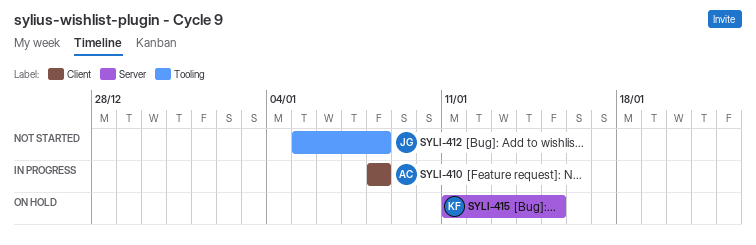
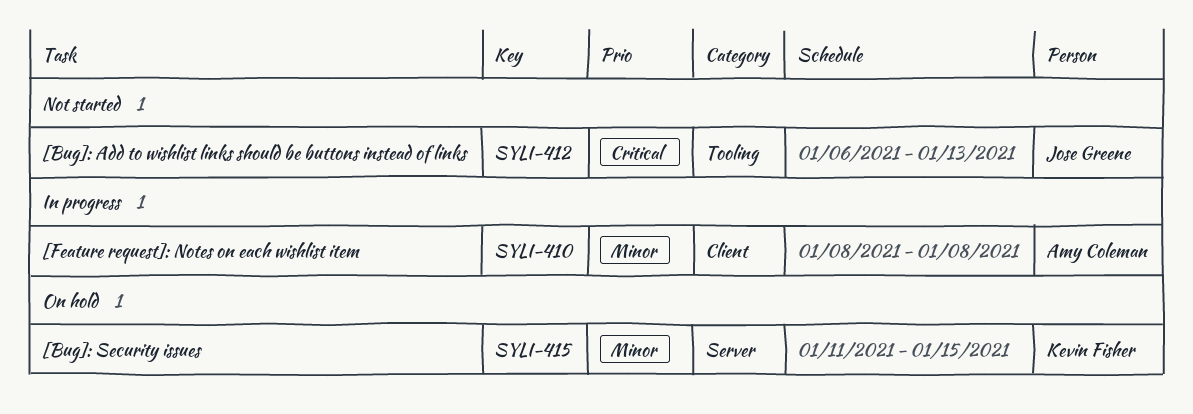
SYLI-412, start: Jan 5 -> Jan 6
SYLI-412, due: Jan 8 -> Jan 13

